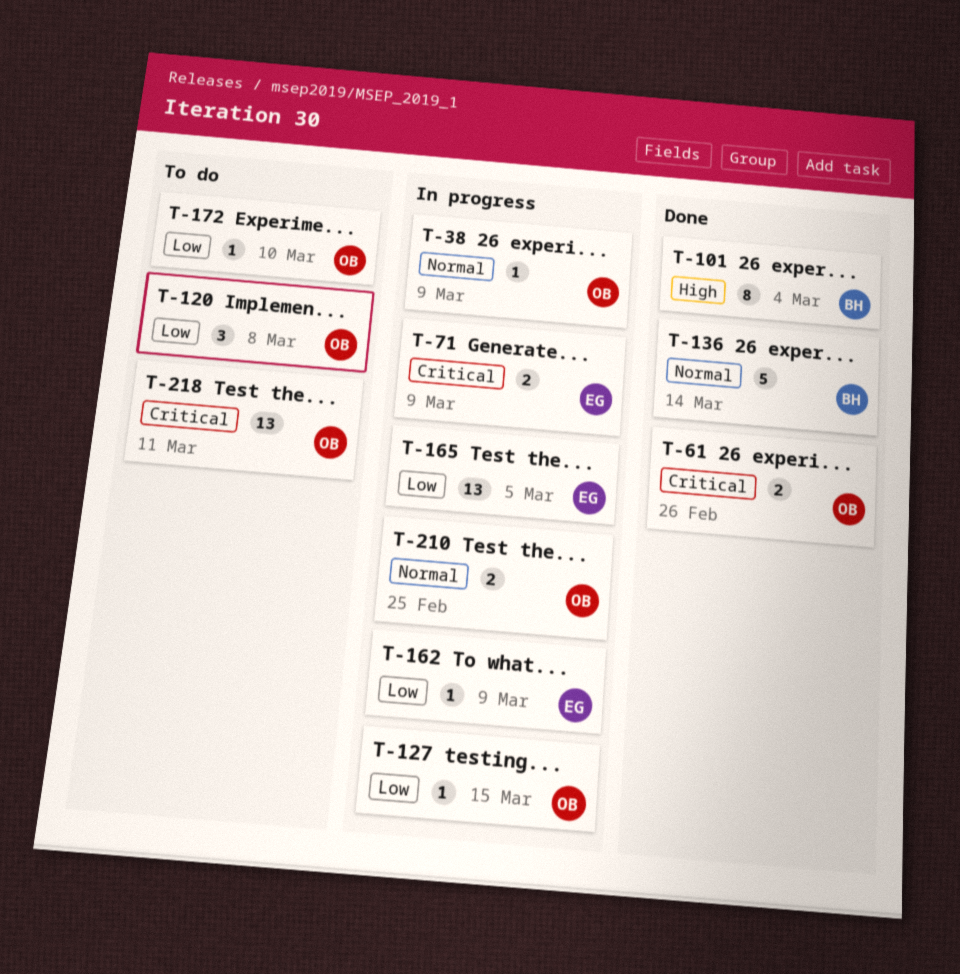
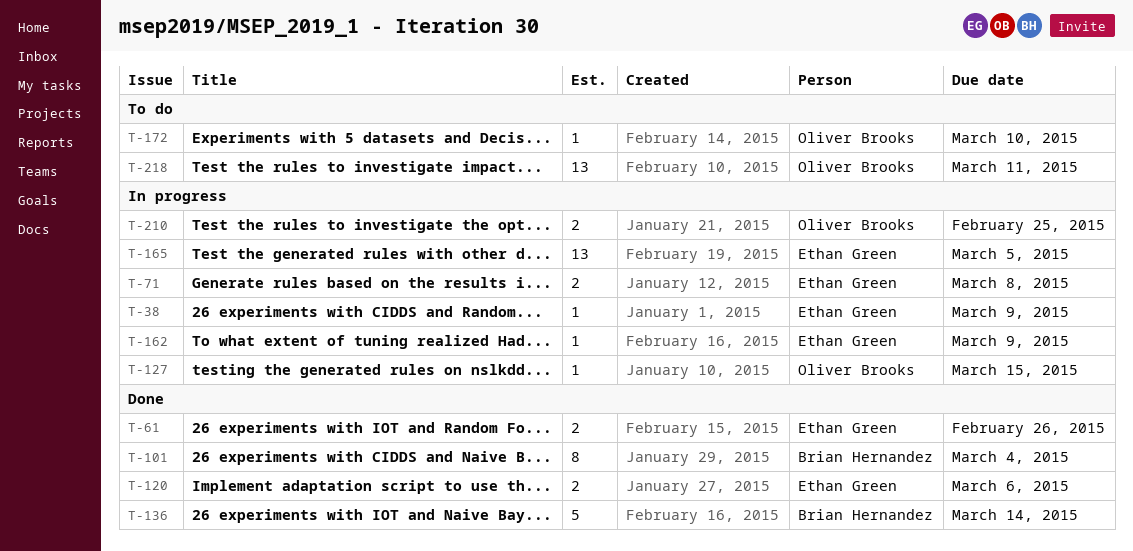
T-38, owner: Oliver Brooks -> Ethan Green
T-61, owner: Oliver Brooks -> Ethan Green
T-71, due: Mar 9 -> Mar 8
T-120, status: To do -> Done
T-120, owner: Oliver Brooks -> Ethan Green
T-120, estimate: 3 -> 2
T-120, due: Mar 8 -> Mar 6

